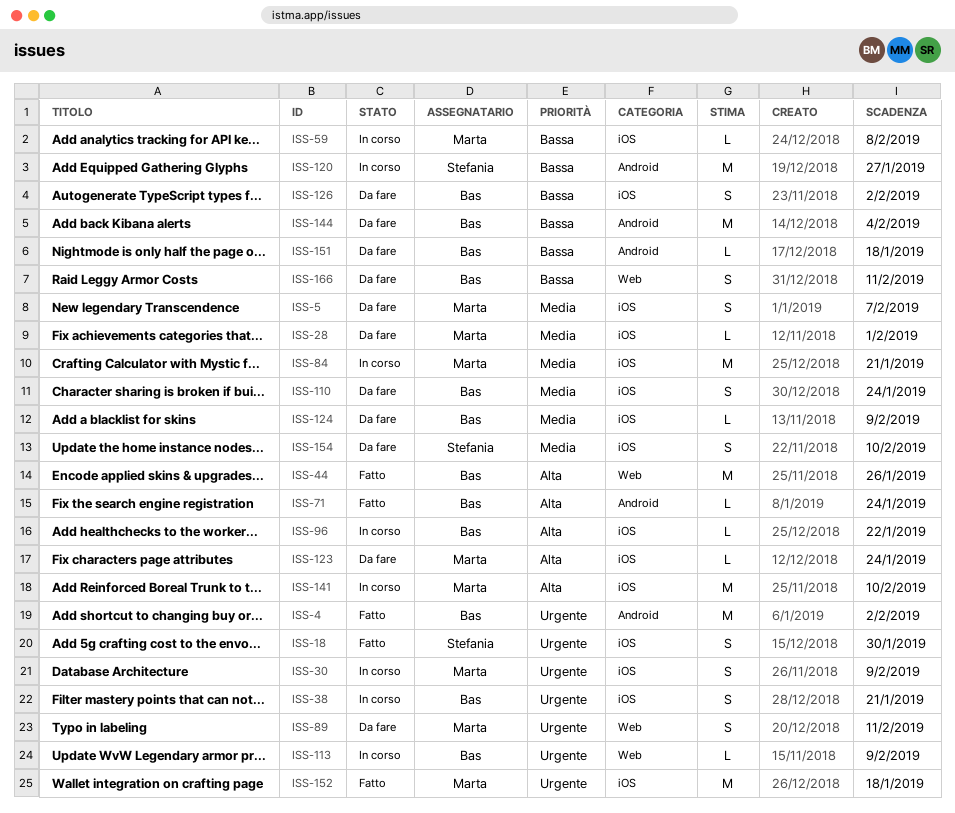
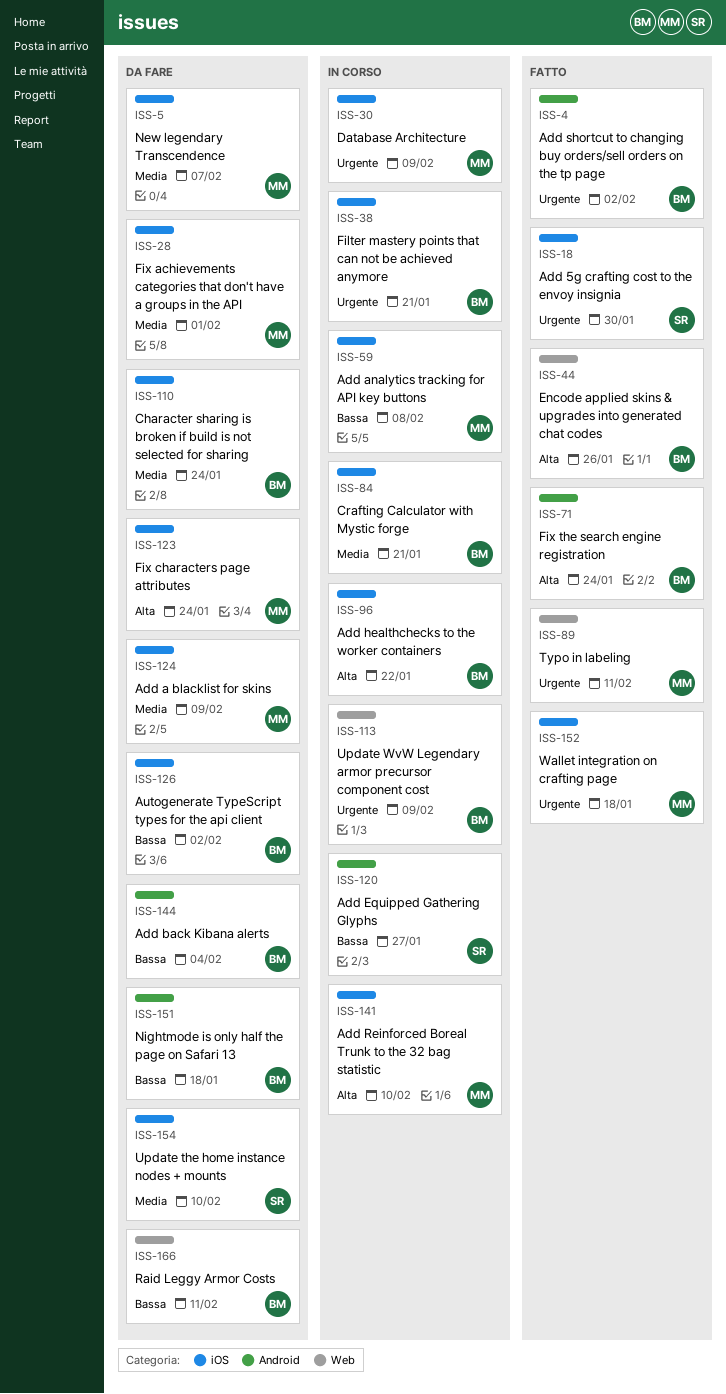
ISS-84, owner: Marta -> Bas
ISS-89, status: Da fare -> Fatto
ISS-124, owner: Bas -> Marta

